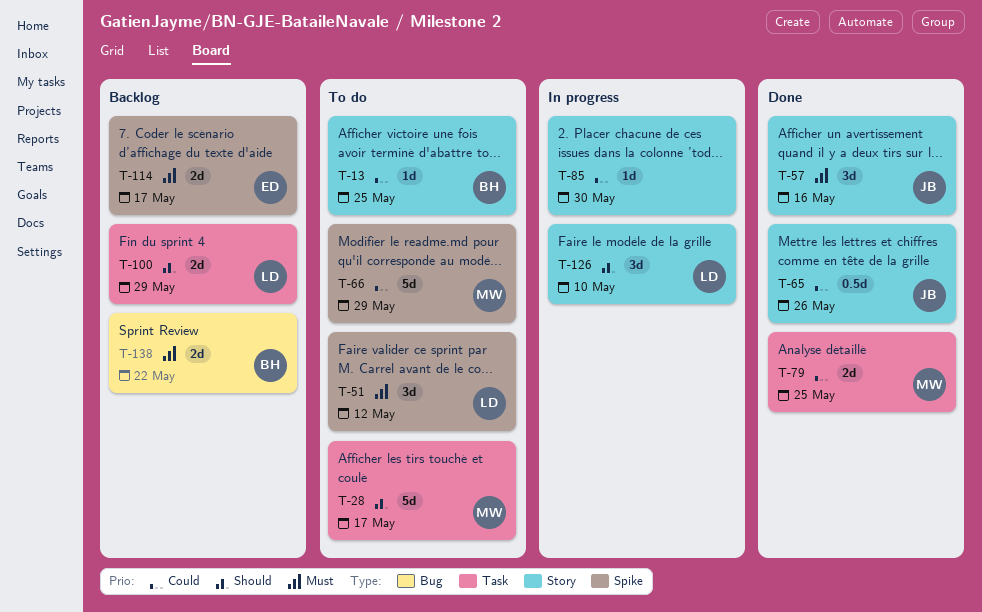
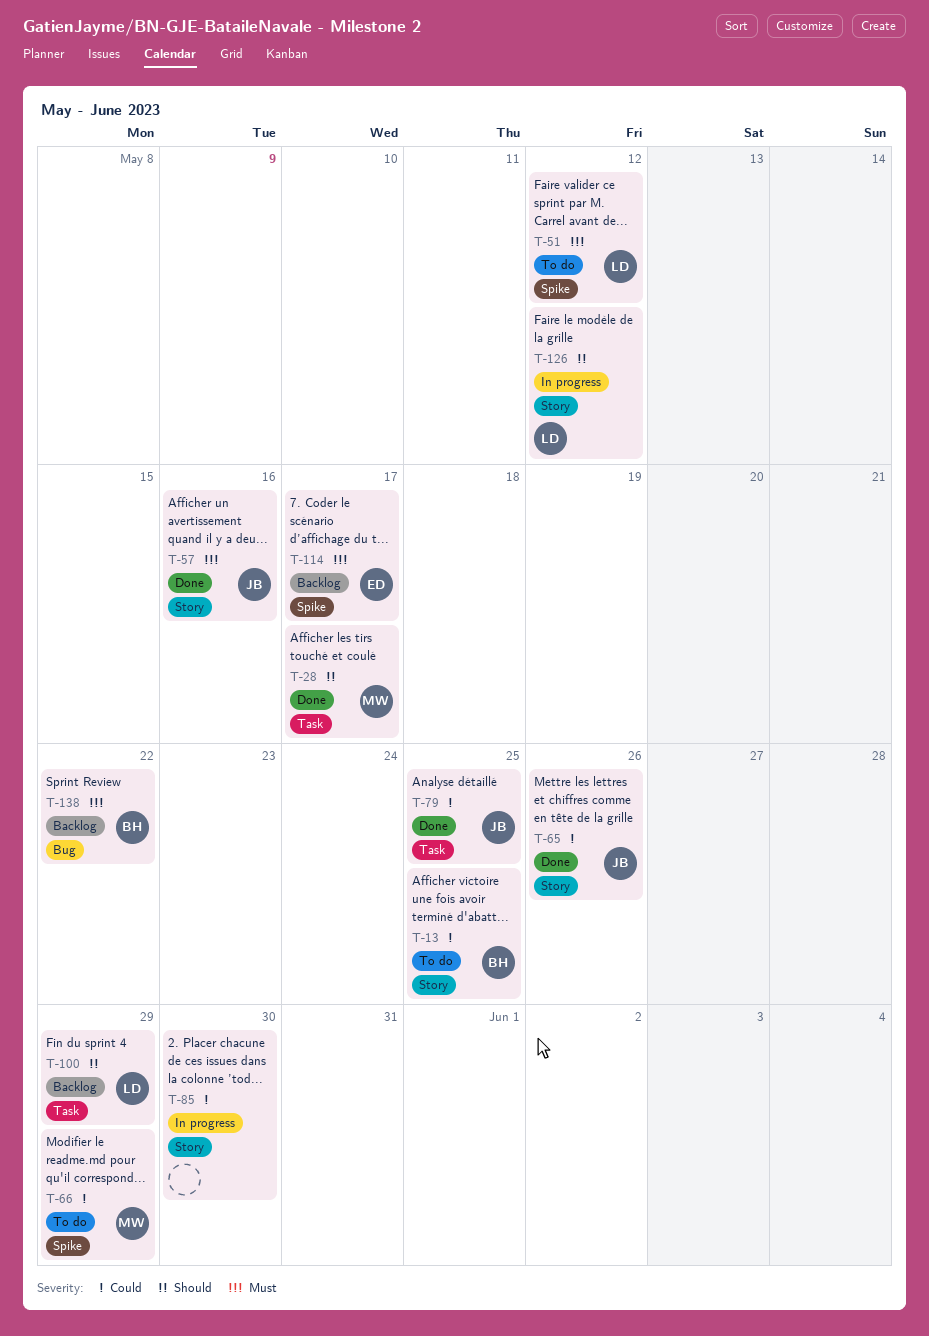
T-28, status: To do -> Done
T-79, owner: MW -> JB
T-126, due: May 10 -> May 12

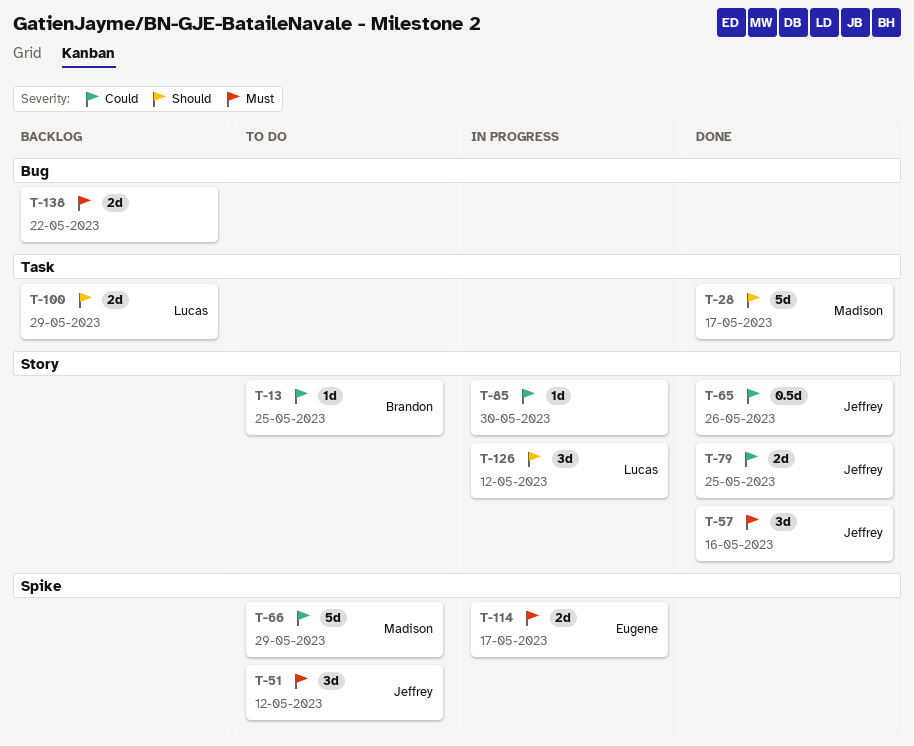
T-51, owner: Lucas -> Jeffrey
T-79, label: Task -> Story
T-114, status: Backlog -> In progress
T-138, owner: Brandon -> none

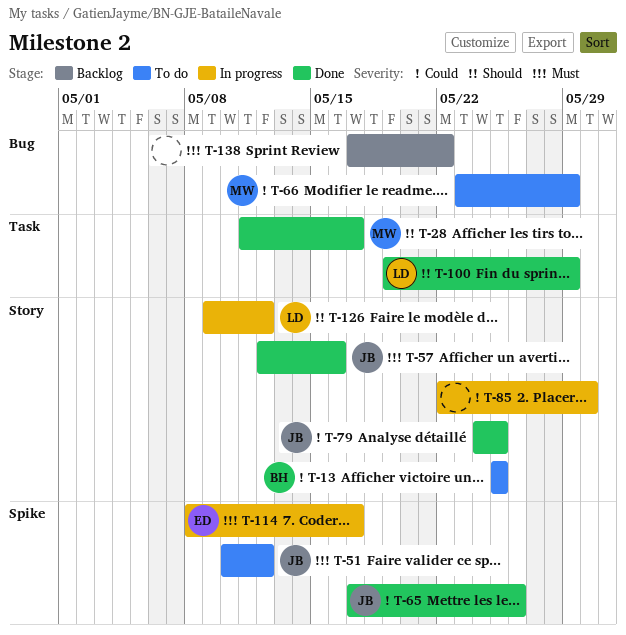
T-65, label: Story -> Spike
T-66, label: Spike -> Bug
T-100, status: Backlog -> Done

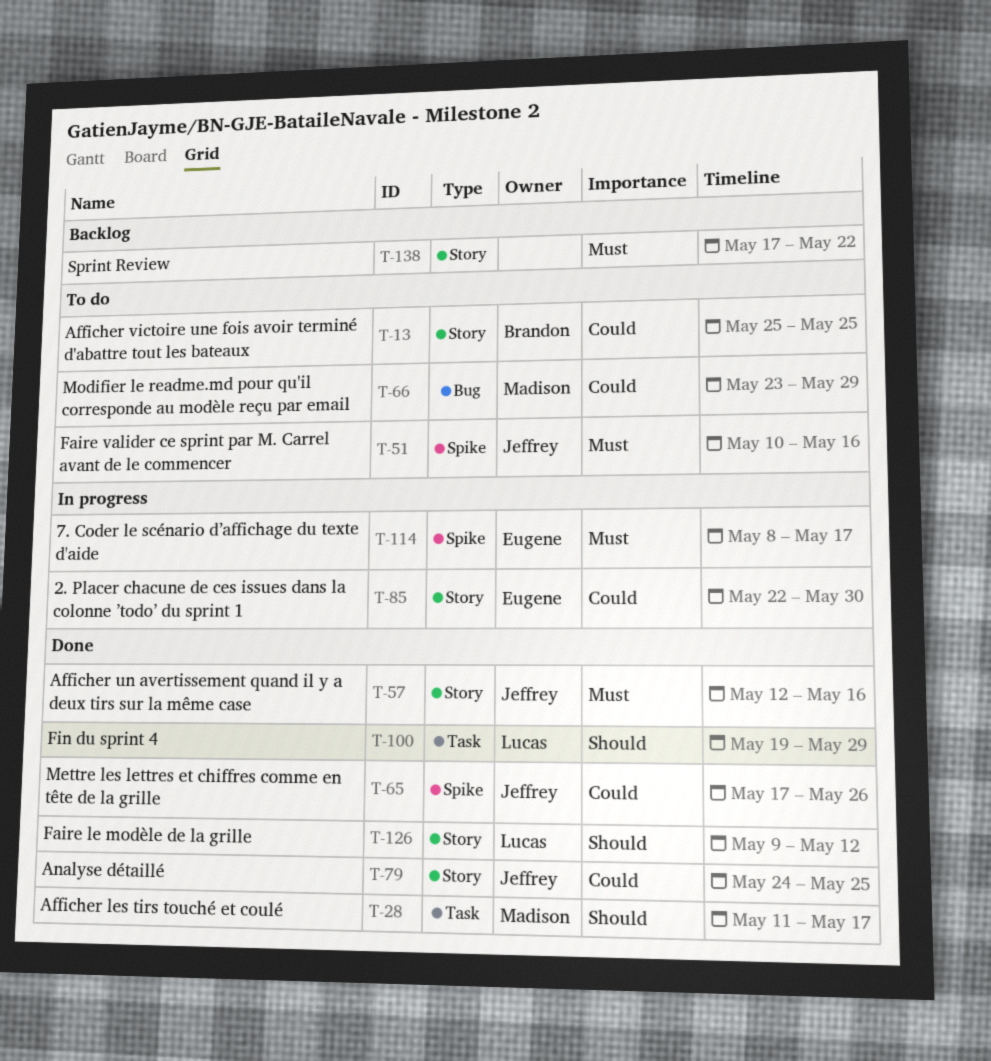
T-51, due: May 12 -> May 16
T-85, owner: none -> Eugene
T-126, status: In progress -> Done
T-138, label: Bug -> Story

